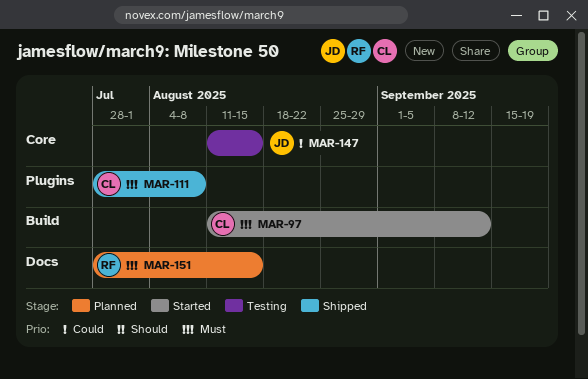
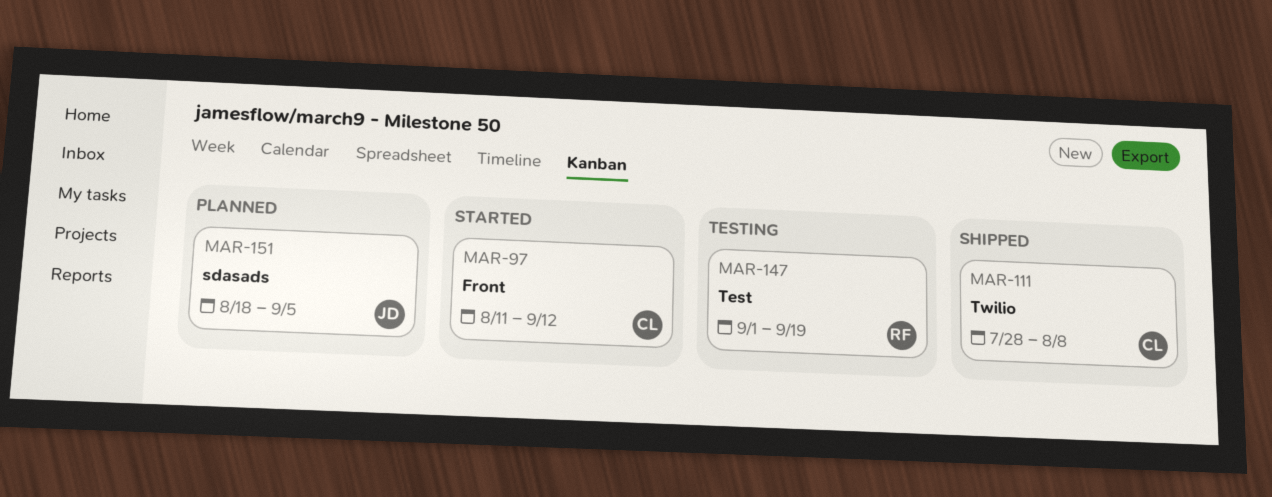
MAR-147, owner: JD -> RF
MAR-147, start: Aug 11 -> Sep 1
MAR-147, due: Aug 15 -> Sep 19
MAR-151, owner: RF -> JD
MAR-151, start: Jul 28 -> Aug 18
MAR-151, due: Aug 15 -> Sep 5

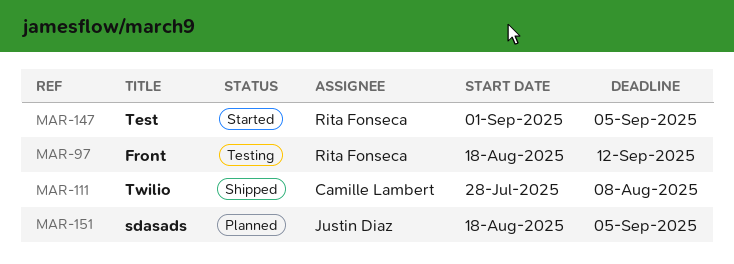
MAR-97, status: Started -> Testing
MAR-97, owner: Camille Lambert -> Rita Fonseca
MAR-97, start: Aug 11 -> Aug 18
MAR-147, status: Testing -> Started
MAR-147, due: Sep 19 -> Sep 5

